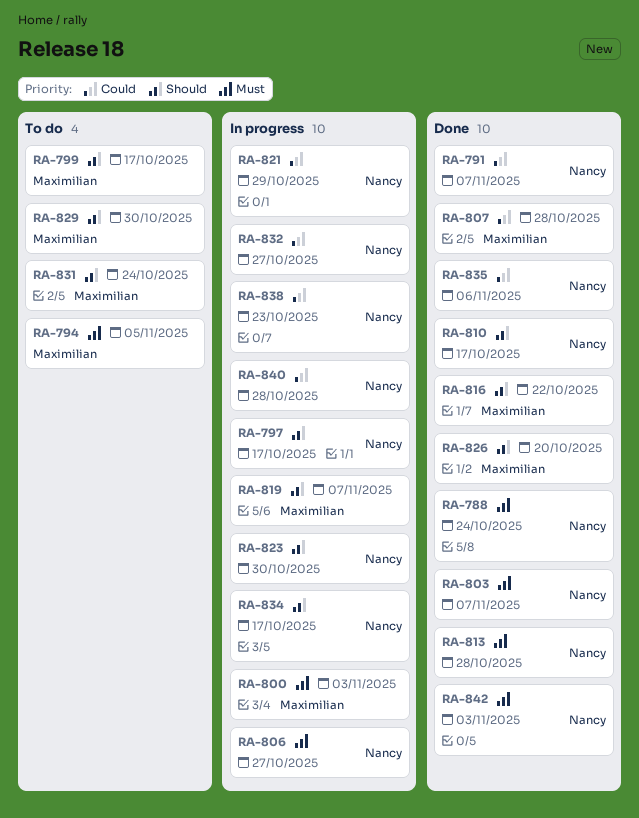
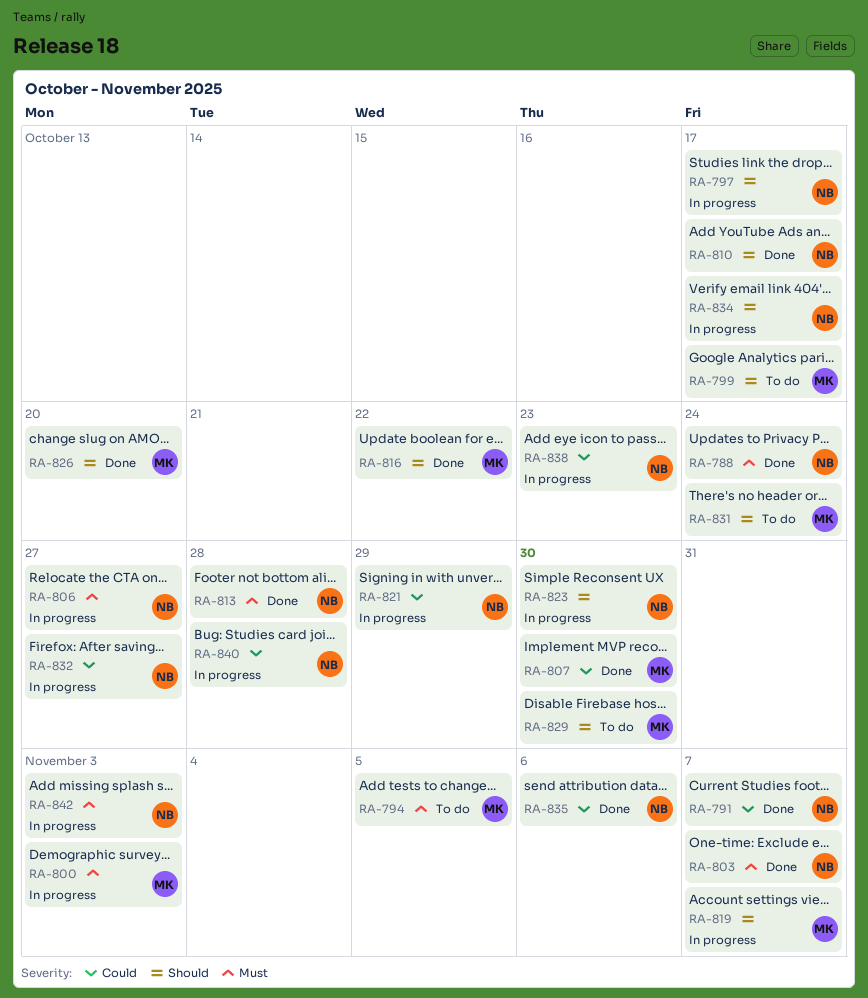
RA-807, due: Oct 28 -> Oct 30
RA-842, status: Done -> In progress

